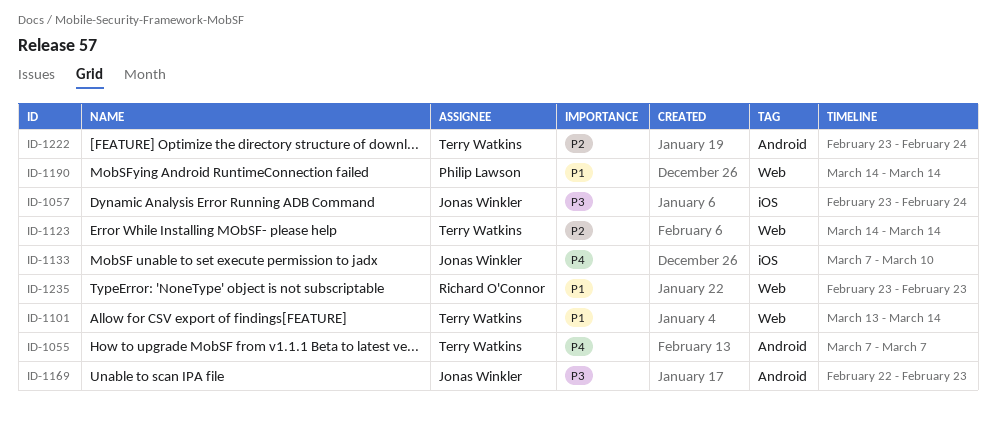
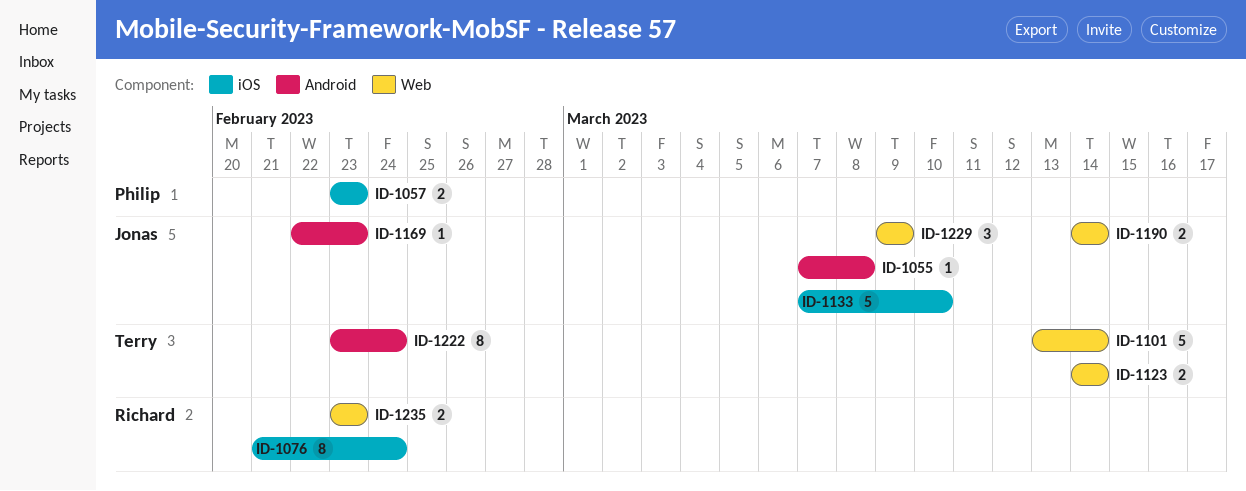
ID-1055, owner: Terry Watkins -> Jonas Winkler
ID-1055, due: Mar 7 -> Mar 8
ID-1057, owner: Jonas Winkler -> Philip Lawson
ID-1057, due: Feb 24 -> Feb 23
ID-1076: none -> present
ID-1190, owner: Philip Lawson -> Jonas Winkler
ID-1229: none -> present

